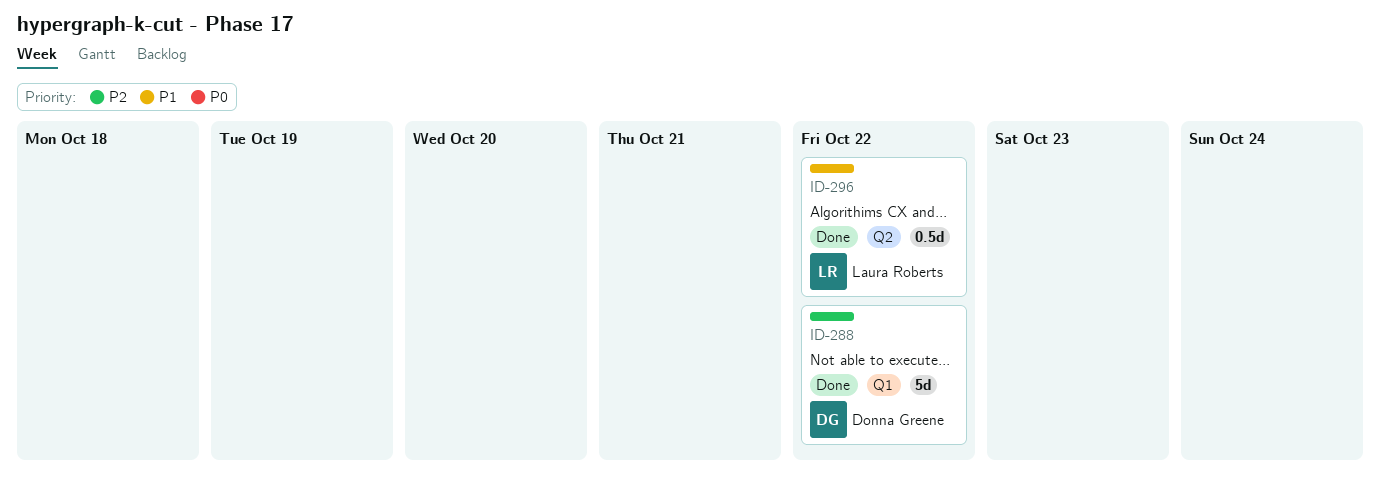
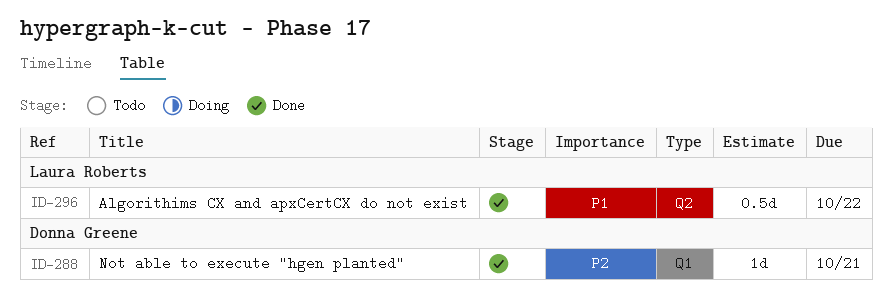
ID-288, estimate: 5d -> 1d
ID-288, due: Oct 22 -> Oct 21

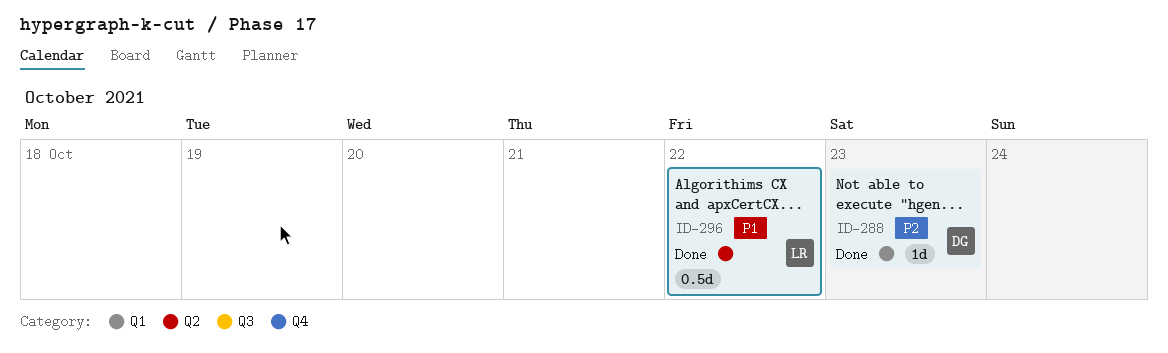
ID-288, due: Oct 21 -> Oct 23

